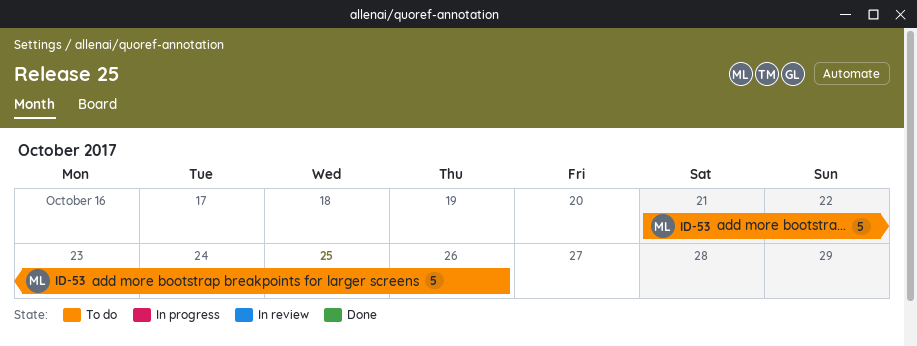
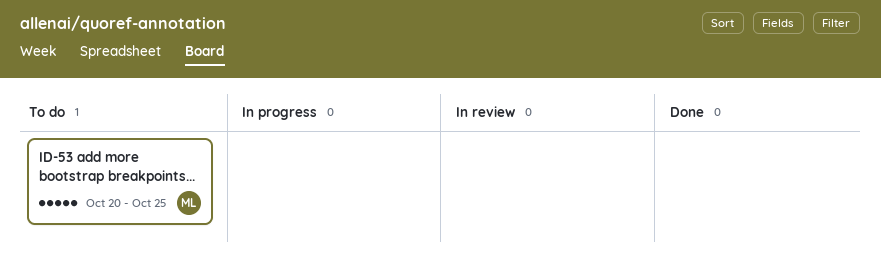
ID-53, start: Oct 21 -> Oct 20
ID-53, due: Oct 26 -> Oct 25

